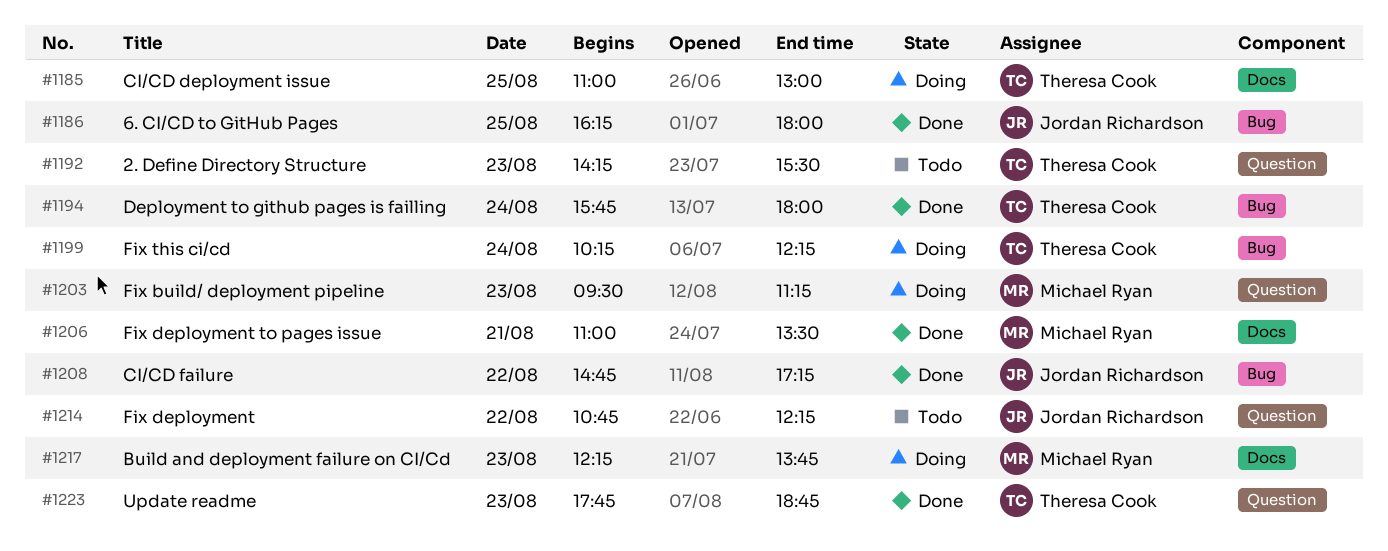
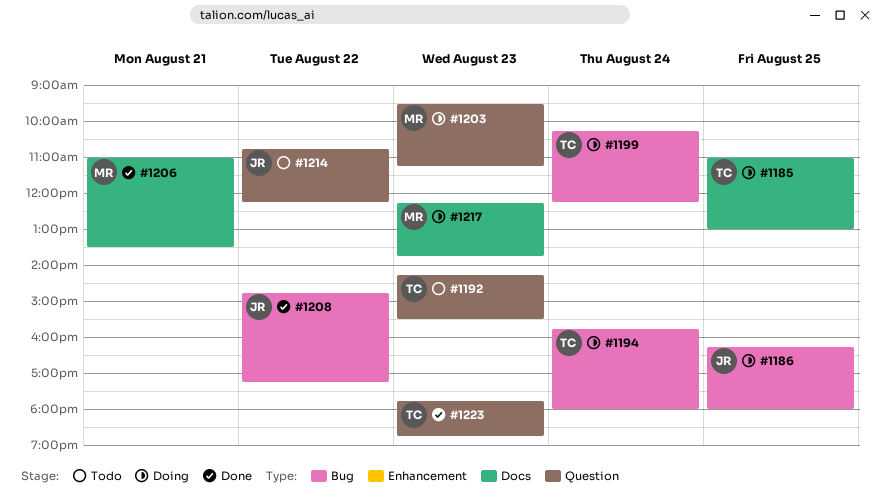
#1186, status: Done -> Doing
#1194, status: Done -> Doing

